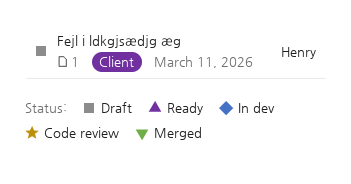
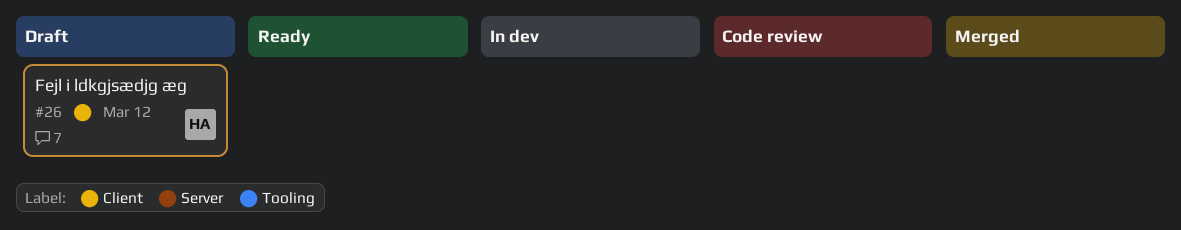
Fejl i ldkgjsædjg æg, due: Mar 11 -> Mar 12

